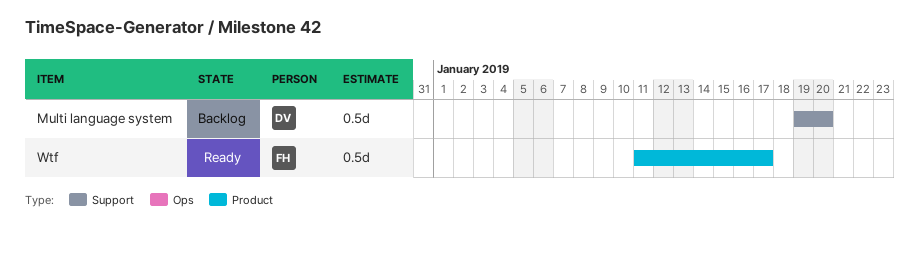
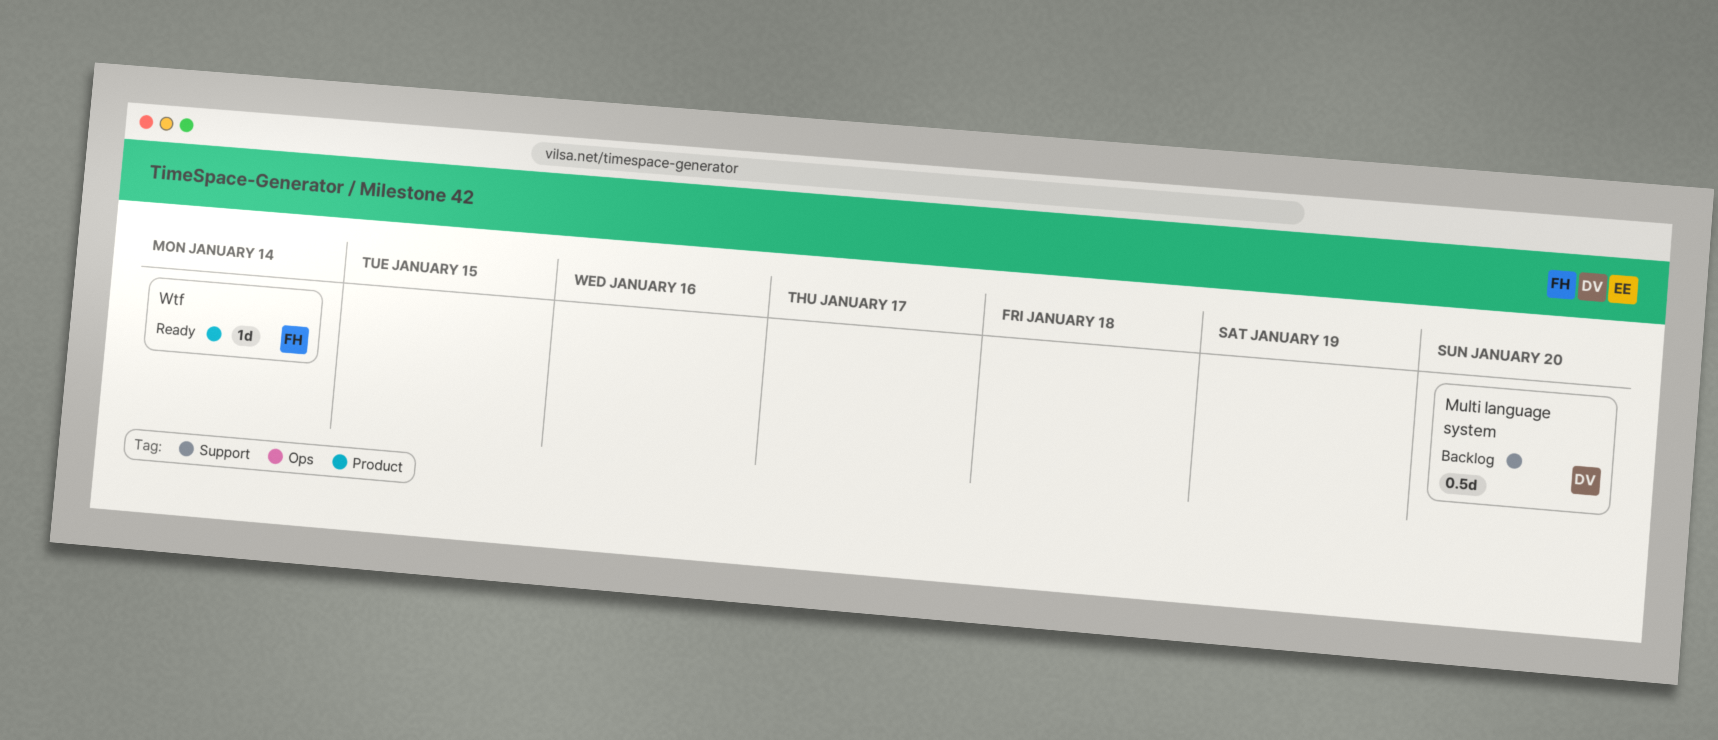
Wtf, estimate: 0.5d -> 1d
Wtf, due: Jan 17 -> Jan 14

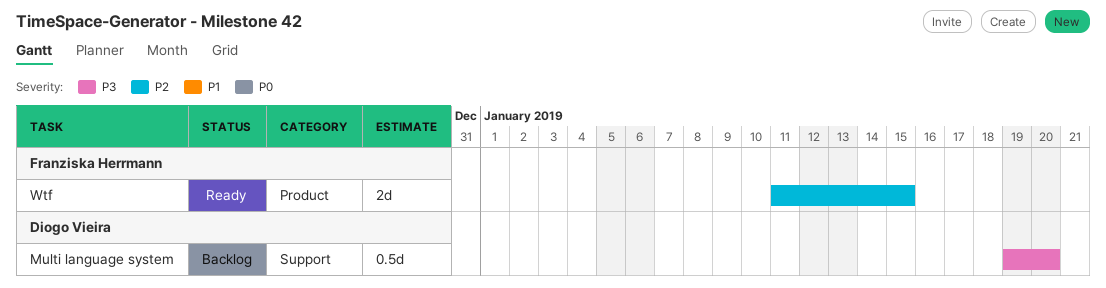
Wtf, estimate: 1d -> 2d
Wtf, due: Jan 14 -> Jan 15

